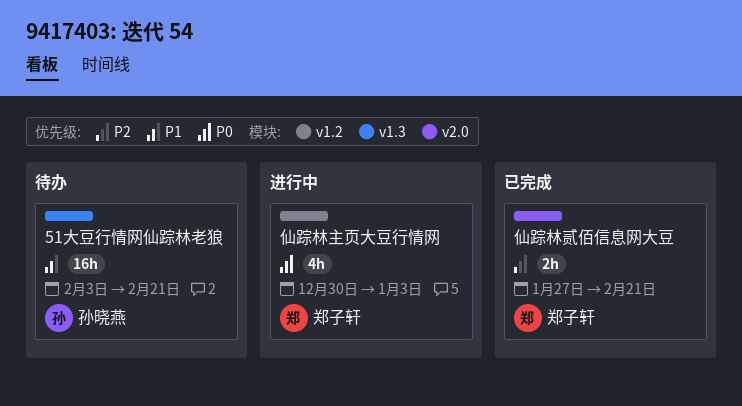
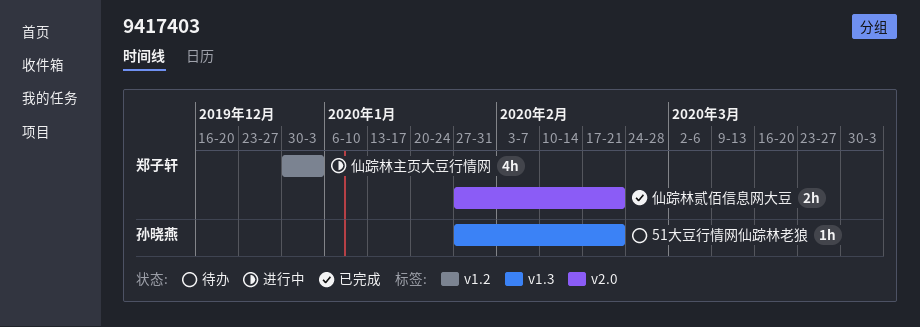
51大豆行情网仙踪林老狼, estimate: 16h -> 1h
51大豆行情网仙踪林老狼, start: Feb 3 -> Jan 27

